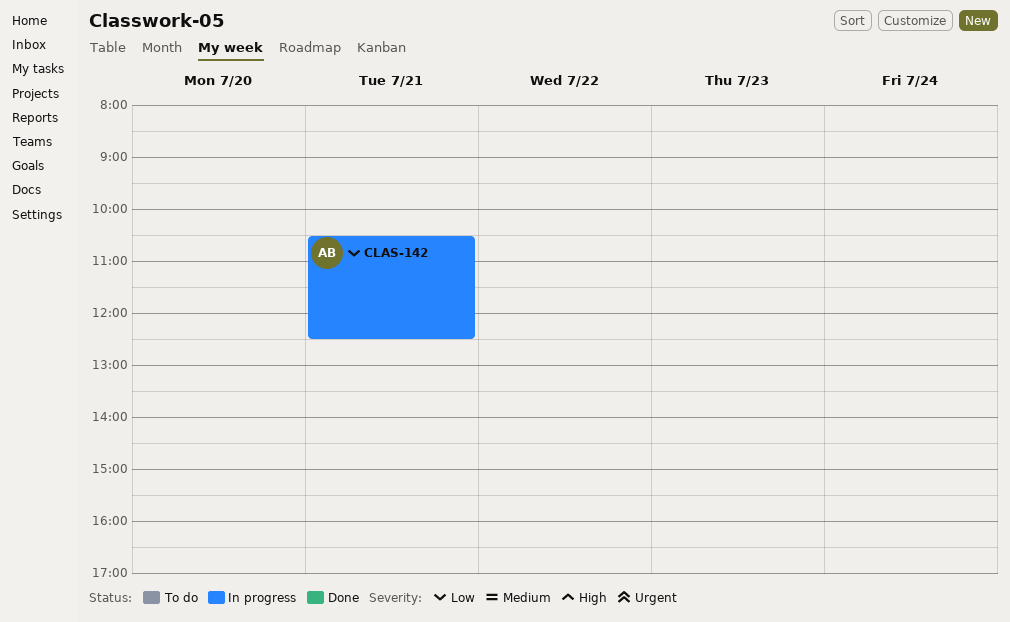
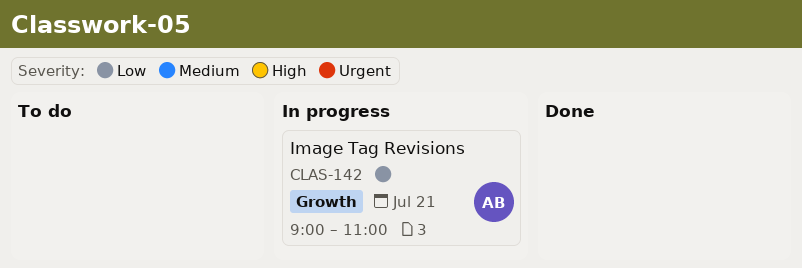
CLAS-142, begins: 10:30 -> 09:00
CLAS-142, ends: 12:30 -> 11:00

